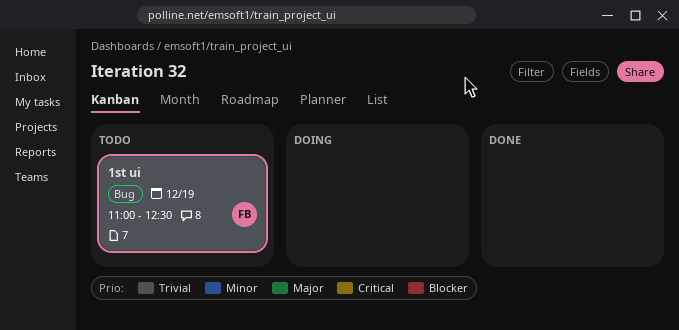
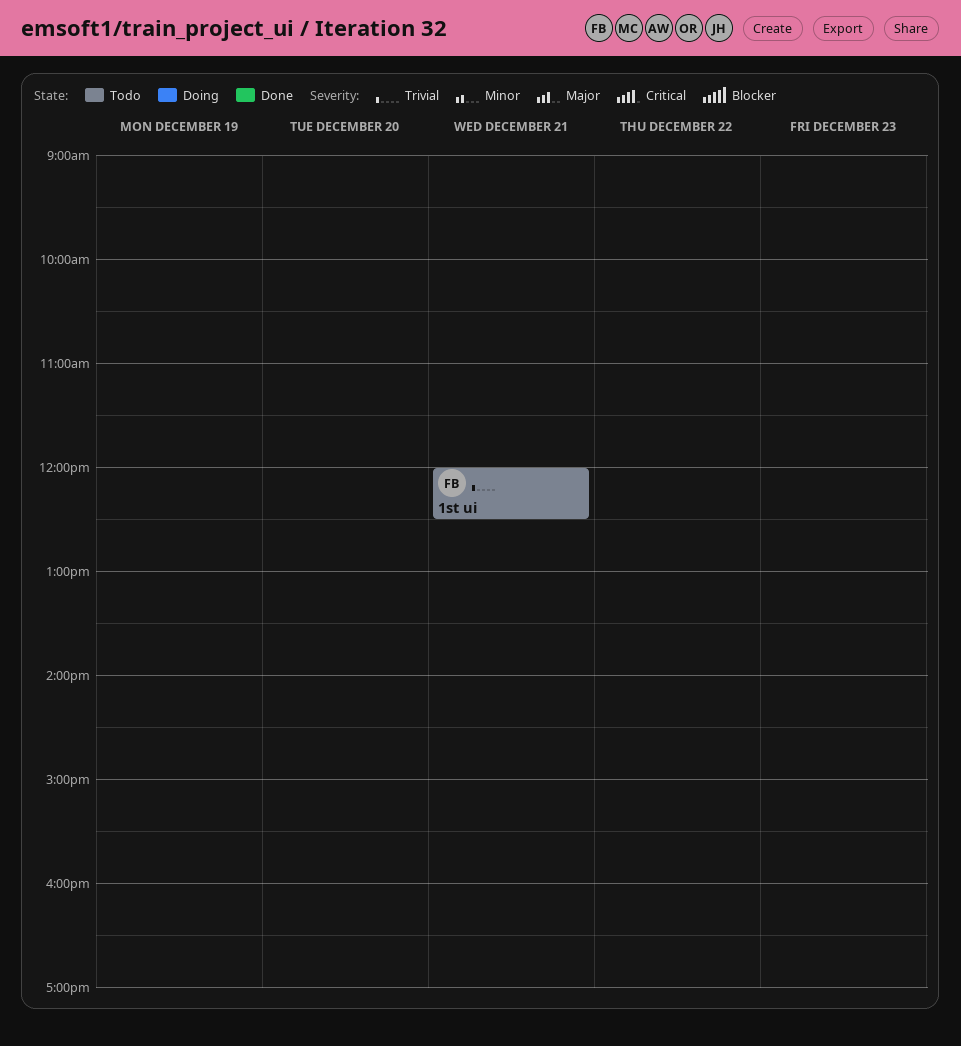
1st ui, day: Dec 19 -> Dec 21
1st ui, begins: 11:00 -> 12:00

